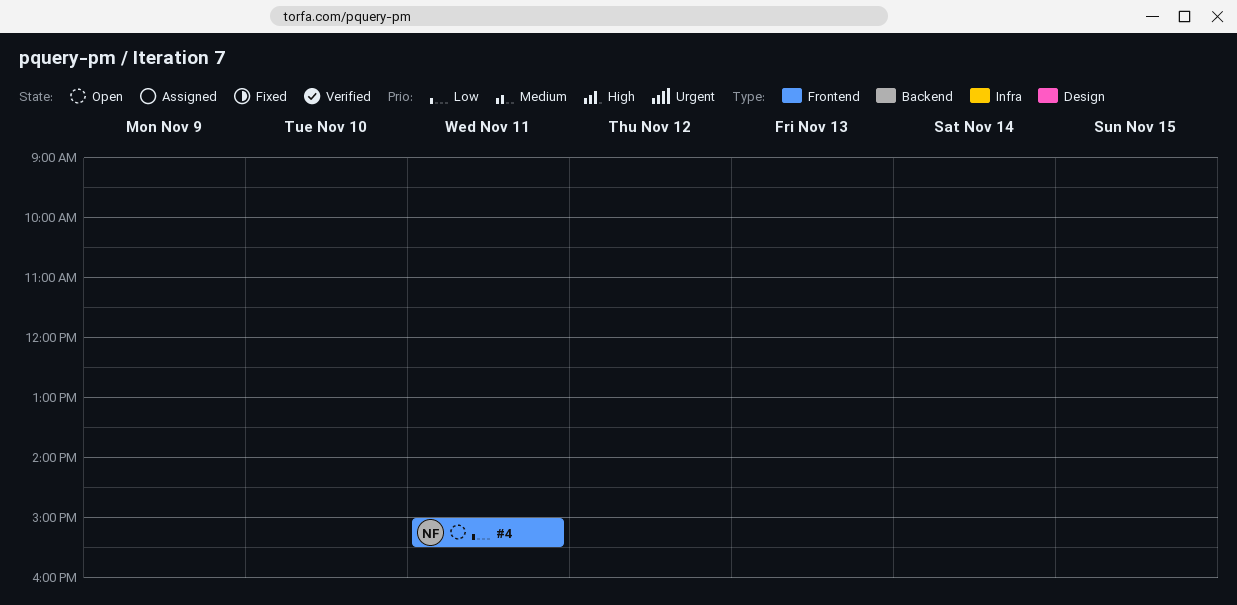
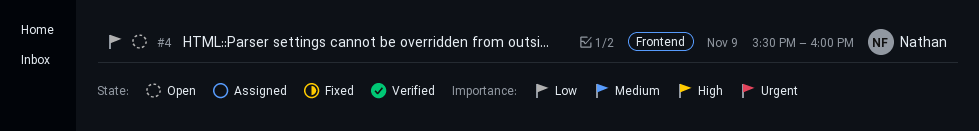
#4, day: Nov 11 -> Nov 9
#4, begins: 15:00 -> 15:30
#4, ends: 15:30 -> 16:00

